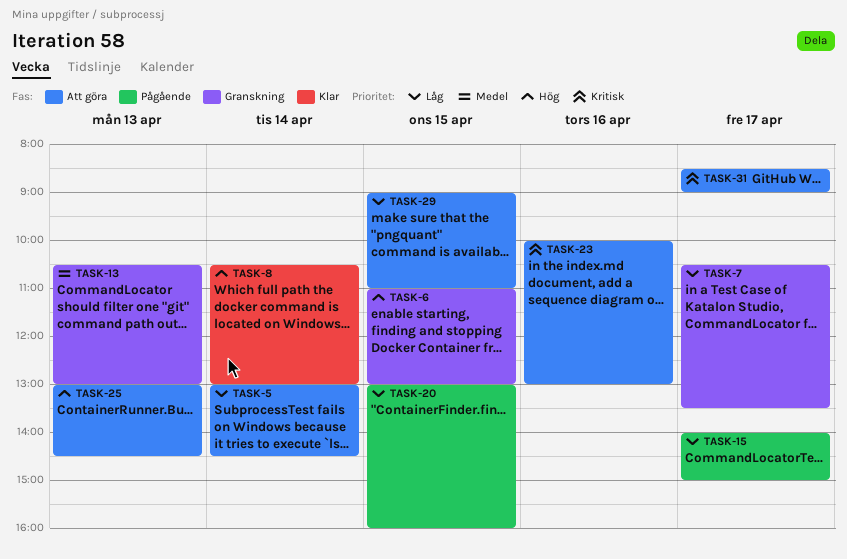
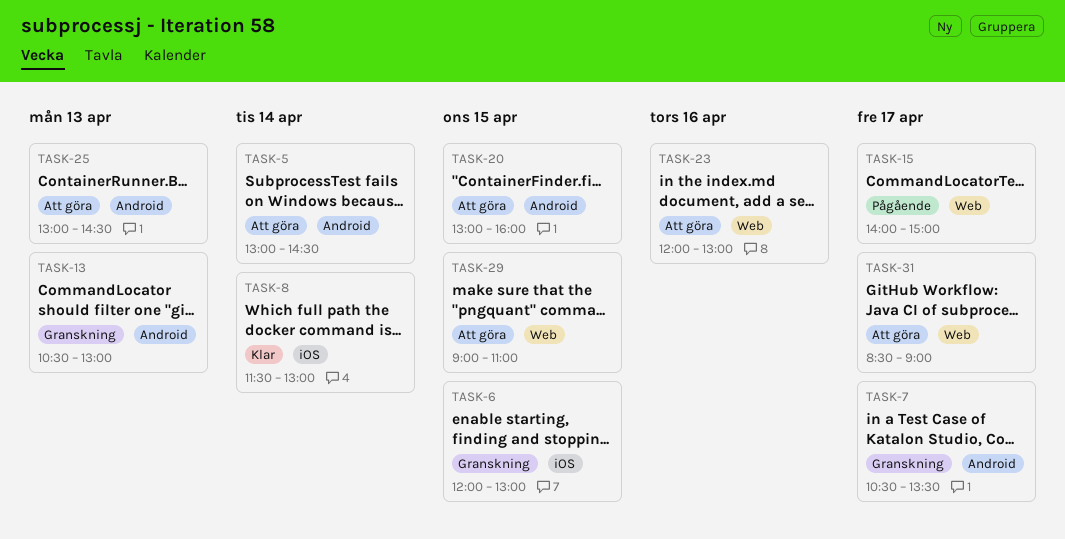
TASK-6, begins: 11:00 -> 12:00
TASK-8, begins: 10:30 -> 11:30
TASK-20, status: Pågående -> Att göra
TASK-23, begins: 10:00 -> 12:00

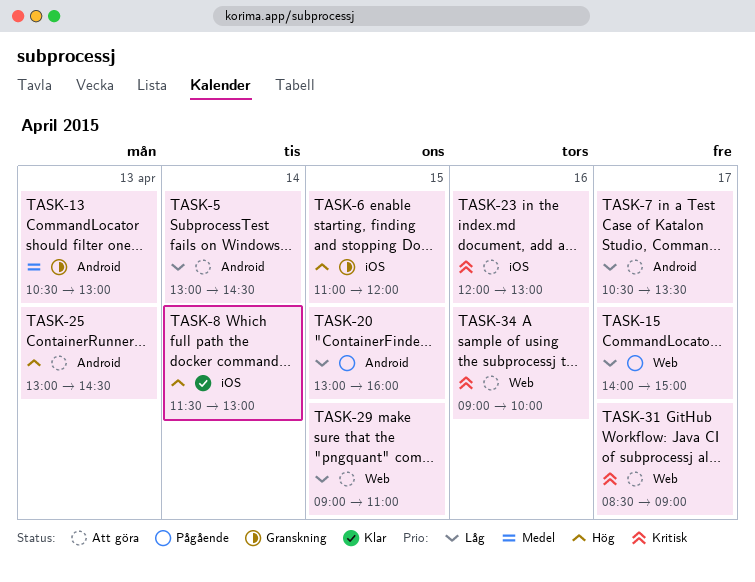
TASK-6, begins: 12:00 -> 11:00
TASK-6, ends: 13:00 -> 12:00
TASK-7, status: Granskning -> Att göra
TASK-20, status: Att göra -> Pågående
TASK-23, label: Web -> iOS
TASK-34: none -> present

